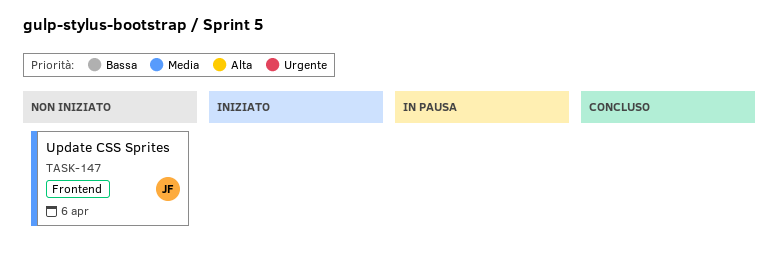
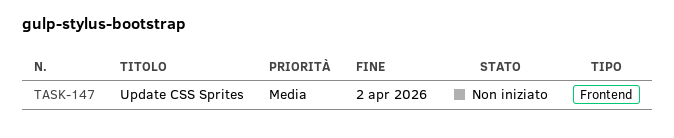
TASK-147, due: Apr 6 -> Apr 2

